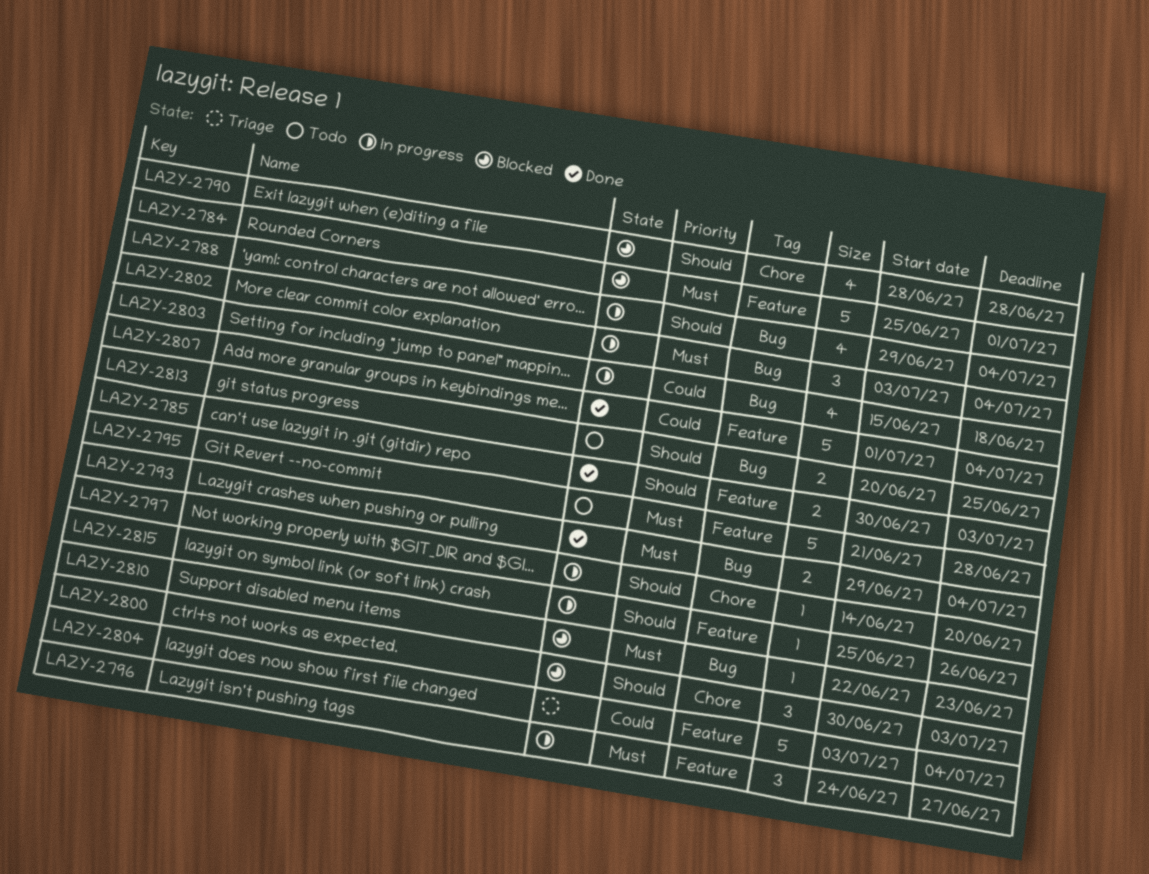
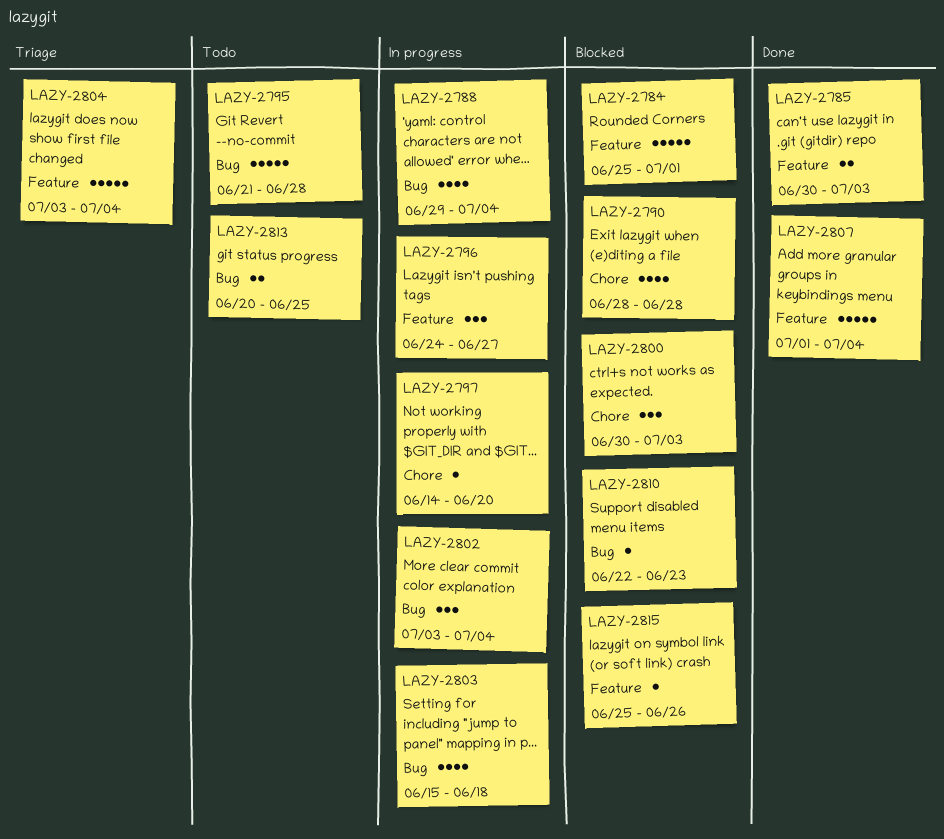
LAZY-2793: present -> none
LAZY-2795, label: Feature -> Bug
LAZY-2815, status: In progress -> Blocked

